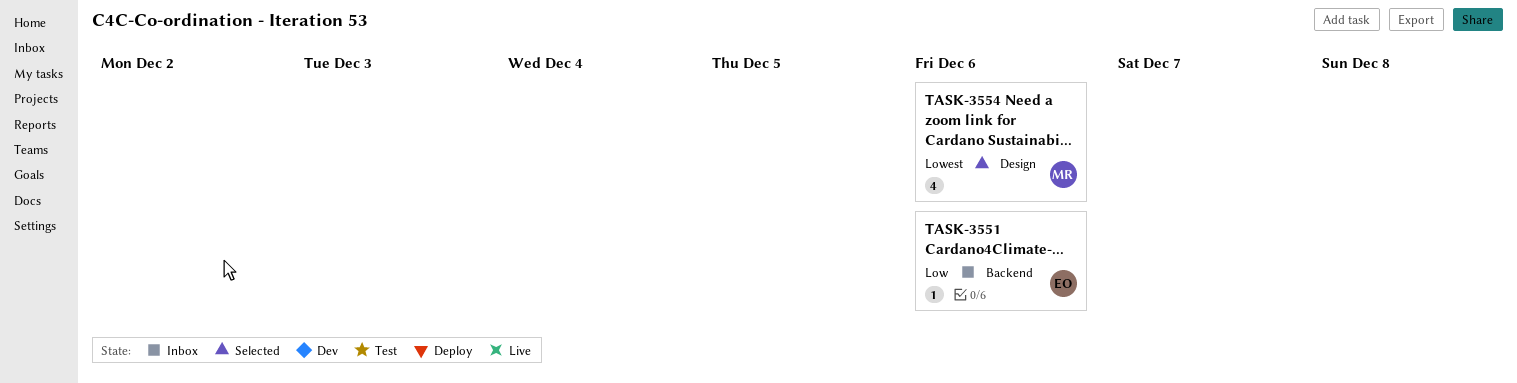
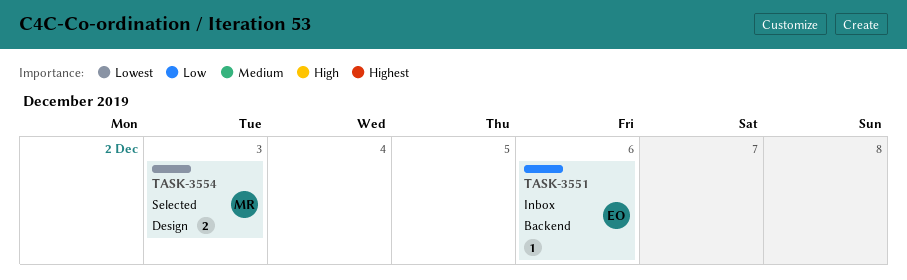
TASK-3554, estimate: 4 -> 2
TASK-3554, due: Dec 6 -> Dec 3

